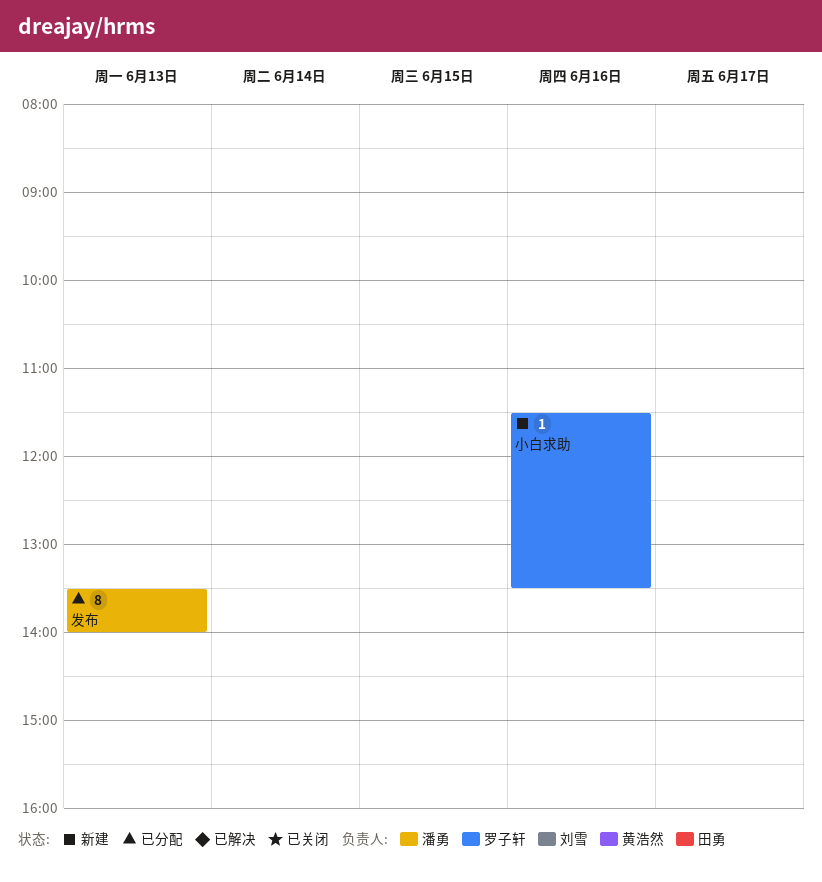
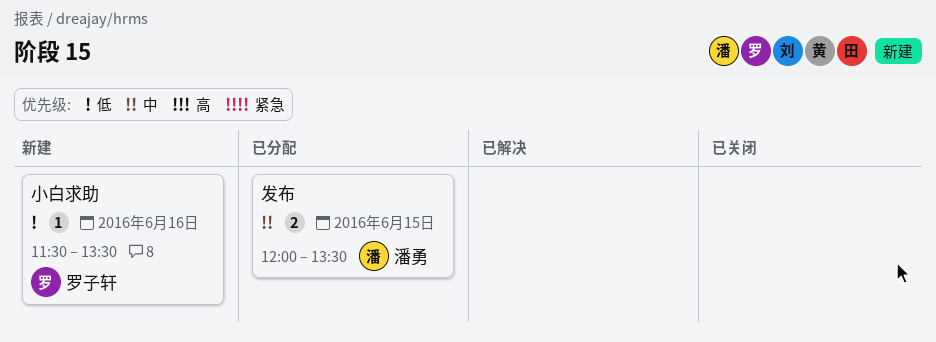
发布, estimate: 8 -> 2
发布, day: Jun 13 -> Jun 15
发布, begins: 13:30 -> 12:00
发布, ends: 14:00 -> 13:30

